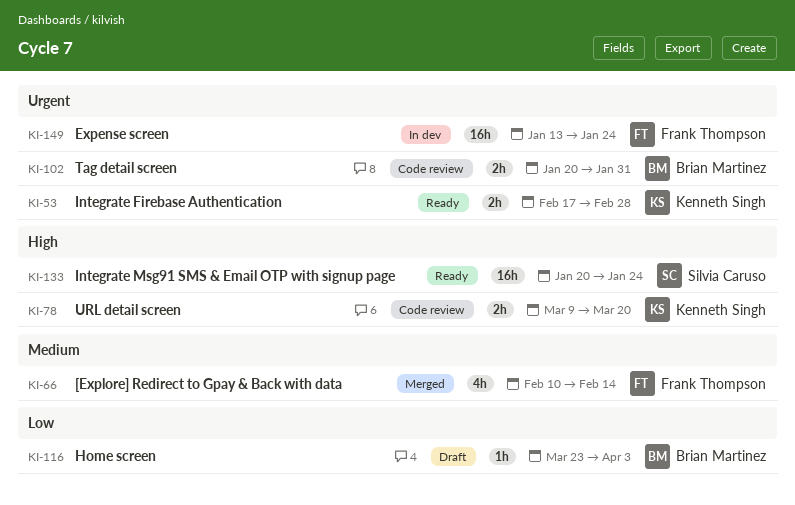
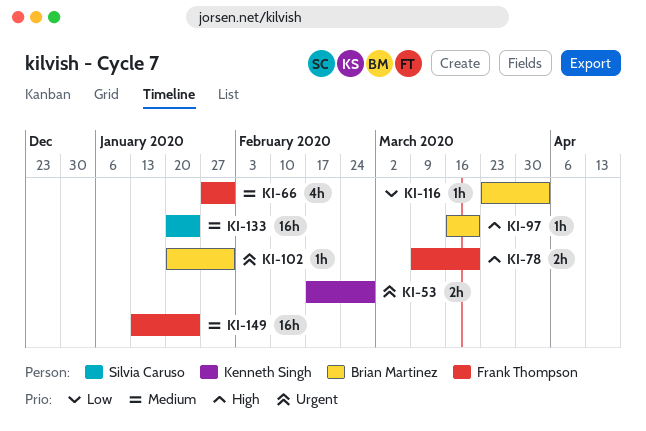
KI-66, start: Feb 10 -> Jan 27
KI-66, due: Feb 14 -> Jan 31
KI-78, owner: Kenneth Singh -> Frank Thompson
KI-97: none -> present
KI-102, estimate: 2h -> 1h
KI-133, priority: High -> Medium
KI-149, priority: Urgent -> Medium

